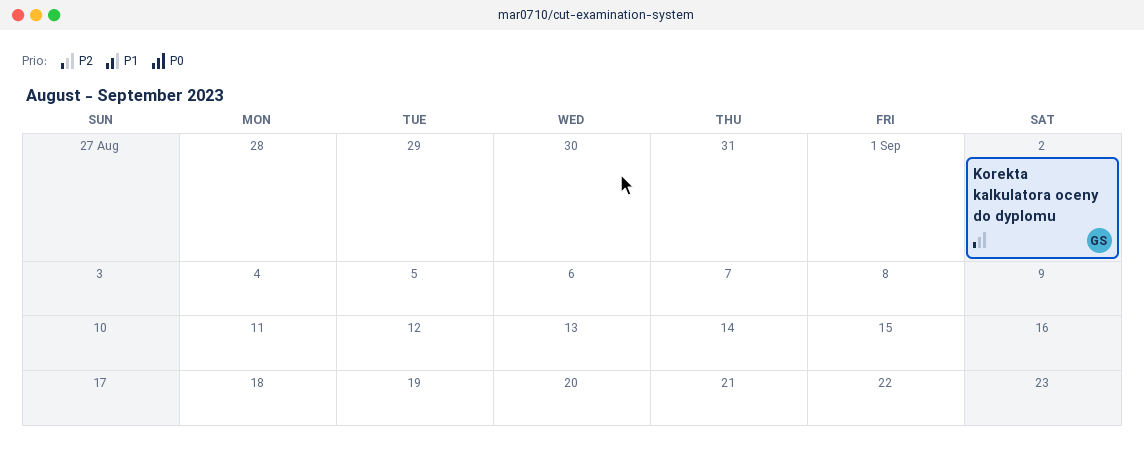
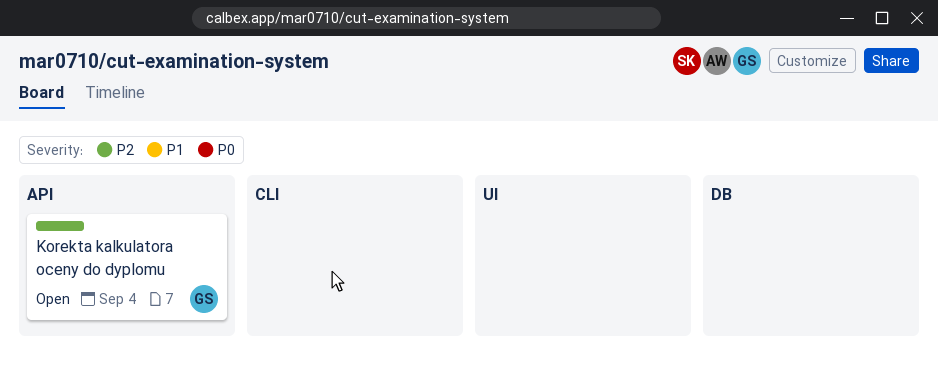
Korekta kalkulatora oceny do dyplomu, due: Sep 2 -> Sep 4

